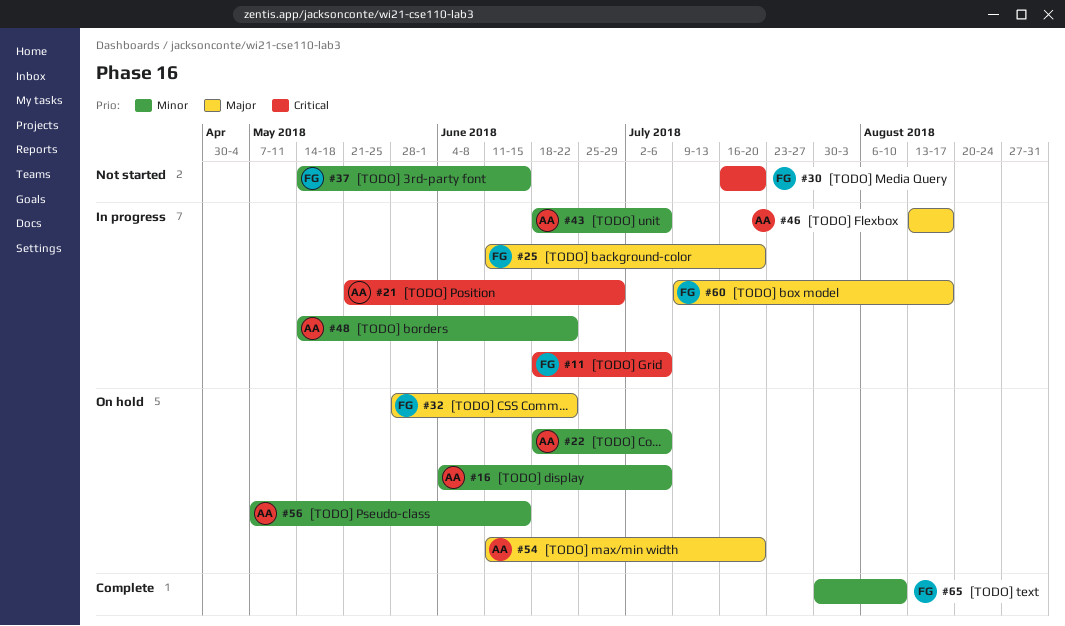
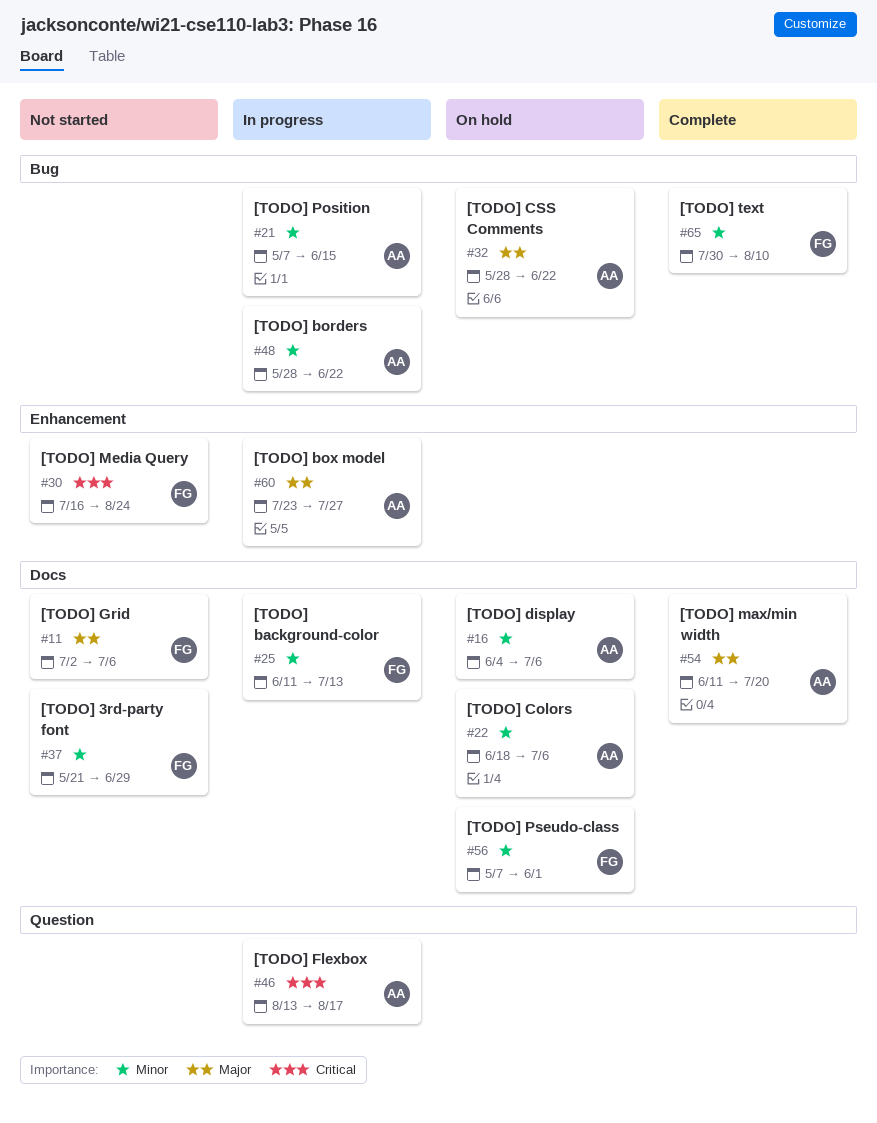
#11, status: In progress -> Not started
#11, priority: Critical -> Major
#11, start: Jun 18 -> Jul 2
#21, priority: Critical -> Minor
#21, start: May 21 -> May 7
#21, due: Jun 29 -> Jun 15
#25, priority: Major -> Minor
#25, due: Jul 20 -> Jul 13
#30, due: Jul 20 -> Aug 24
#32, owner: FG -> AA
#37, start: May 14 -> May 21
#37, due: Jun 15 -> Jun 29
#43: present -> none
#46, priority: Major -> Critical
#48, start: May 14 -> May 28
#54, status: On hold -> Complete
#56, owner: AA -> FG
#56, due: Jun 15 -> Jun 1
#60, owner: FG -> AA
#60, start: Jul 9 -> Jul 23
#60, due: Aug 17 -> Jul 27

